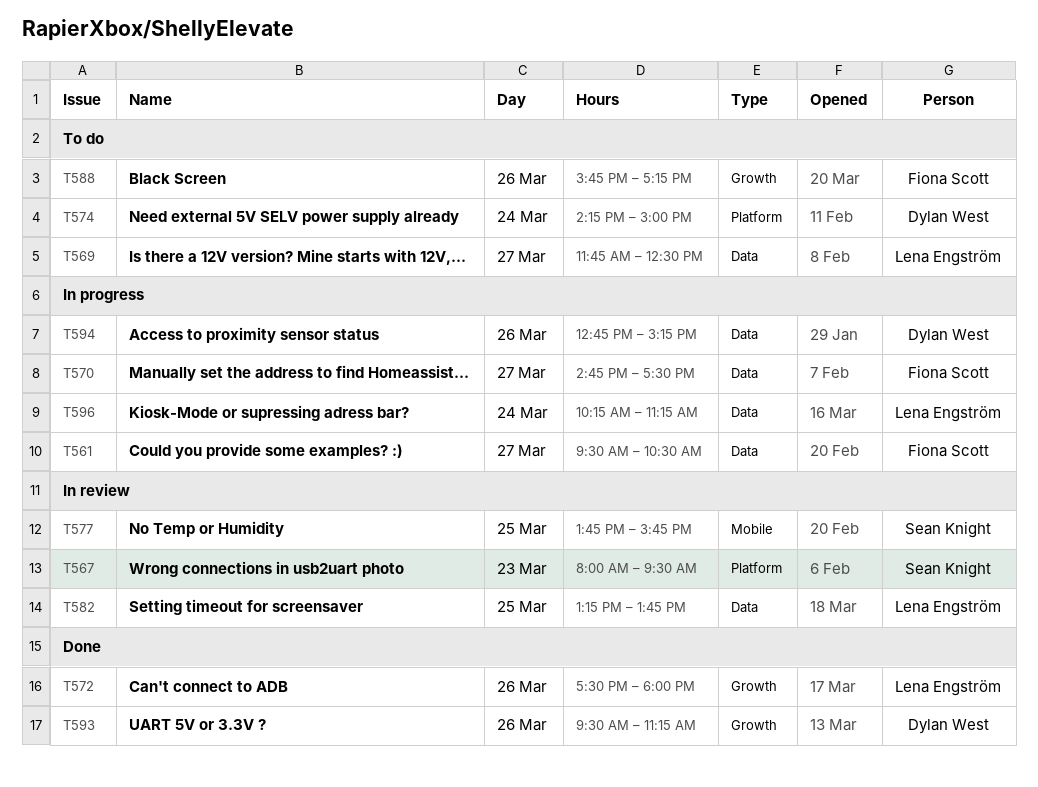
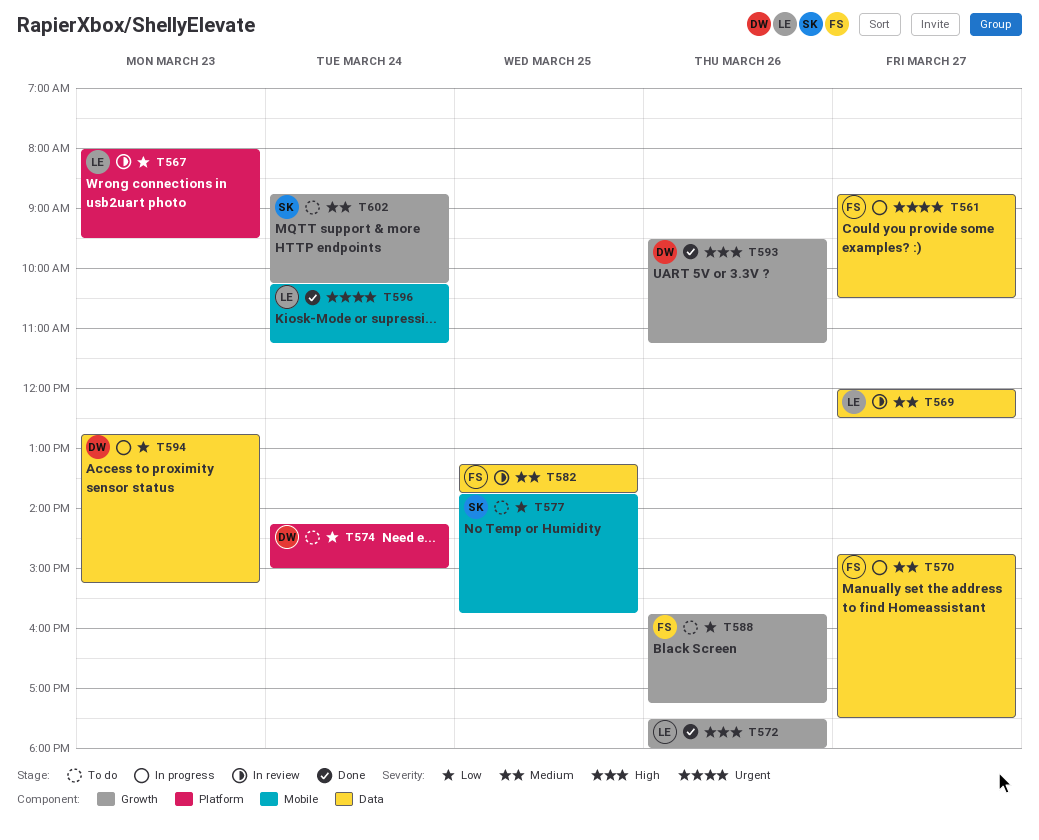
T561, begins: 09:30 -> 08:45
T567, owner: Sean Knight -> Lena Engström
T569, status: To do -> In review
T569, begins: 11:45 -> 12:00
T577, status: In review -> To do
T582, owner: Lena Engström -> Fiona Scott
T594, day: Mar 26 -> Mar 23
T596, status: In progress -> Done
T596, label: Data -> Mobile
T602: none -> present

